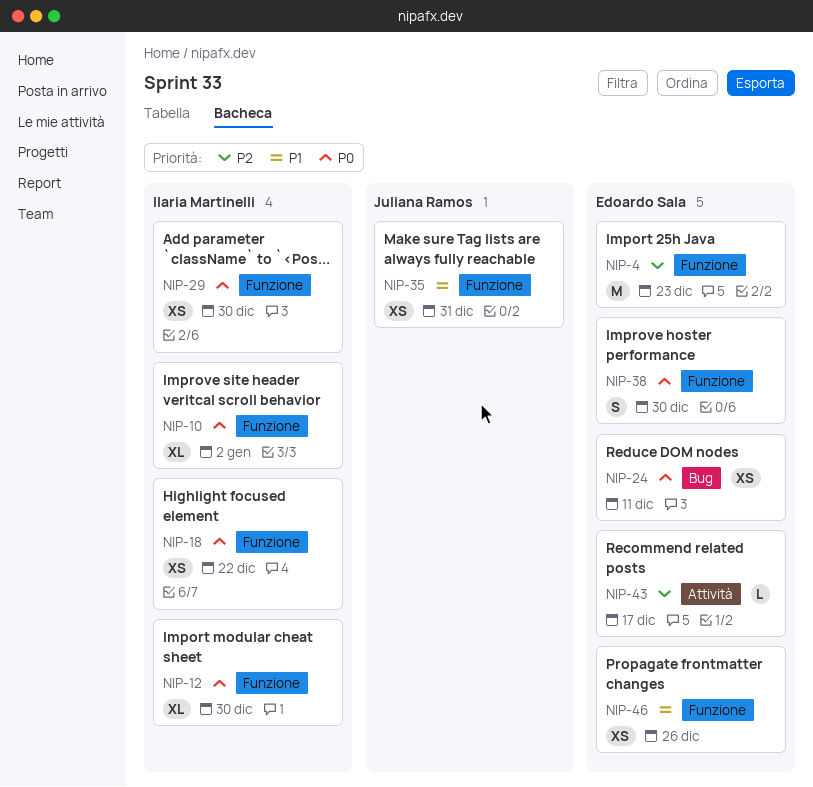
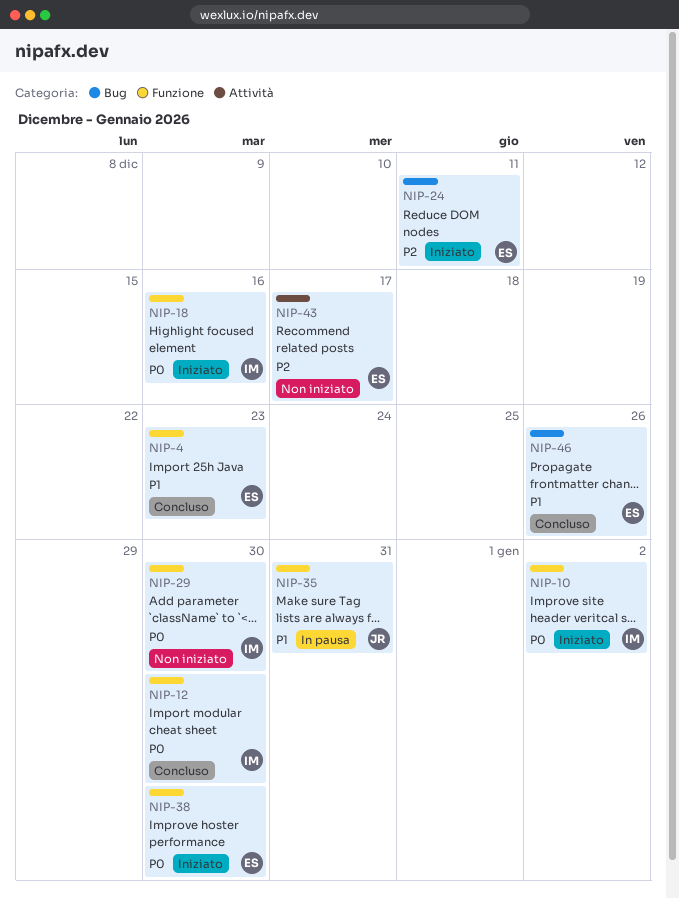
NIP-4, priority: P2 -> P1
NIP-18, due: Dec 22 -> Dec 16
NIP-24, priority: P0 -> P2
NIP-46, label: Funzione -> Bug

